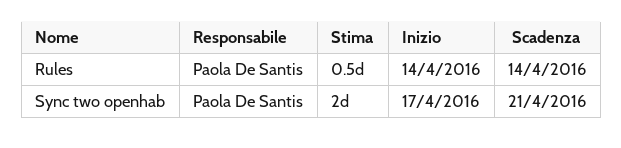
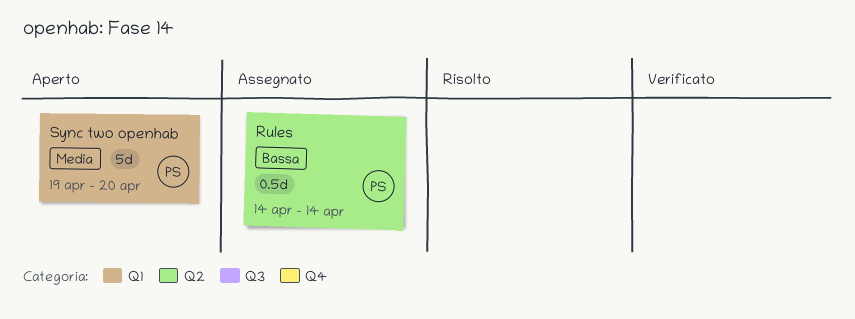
Sync two openhab, estimate: 2d -> 5d
Sync two openhab, start: Apr 17 -> Apr 19
Sync two openhab, due: Apr 21 -> Apr 20

